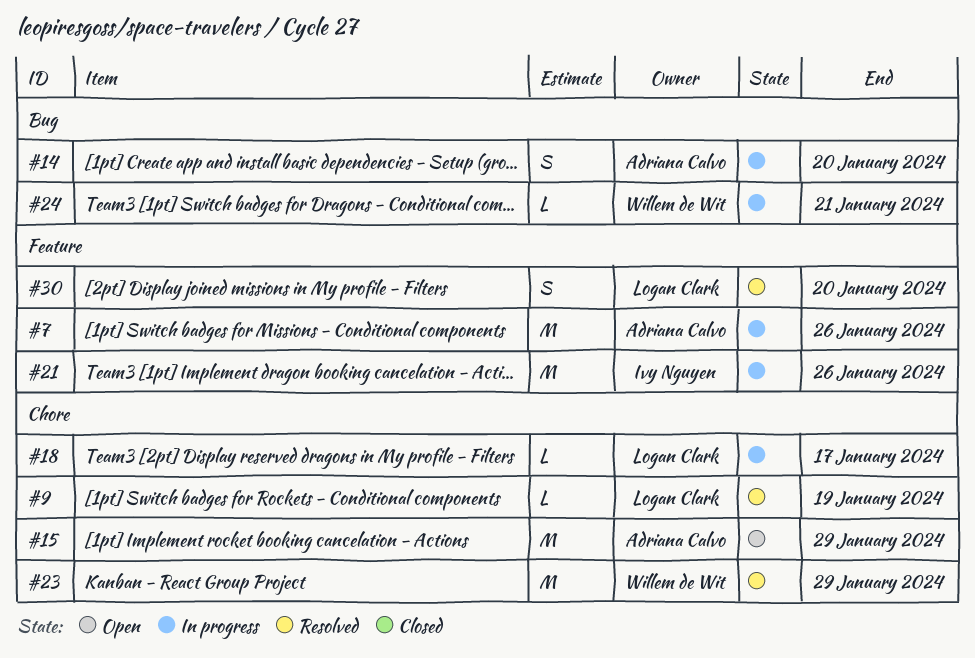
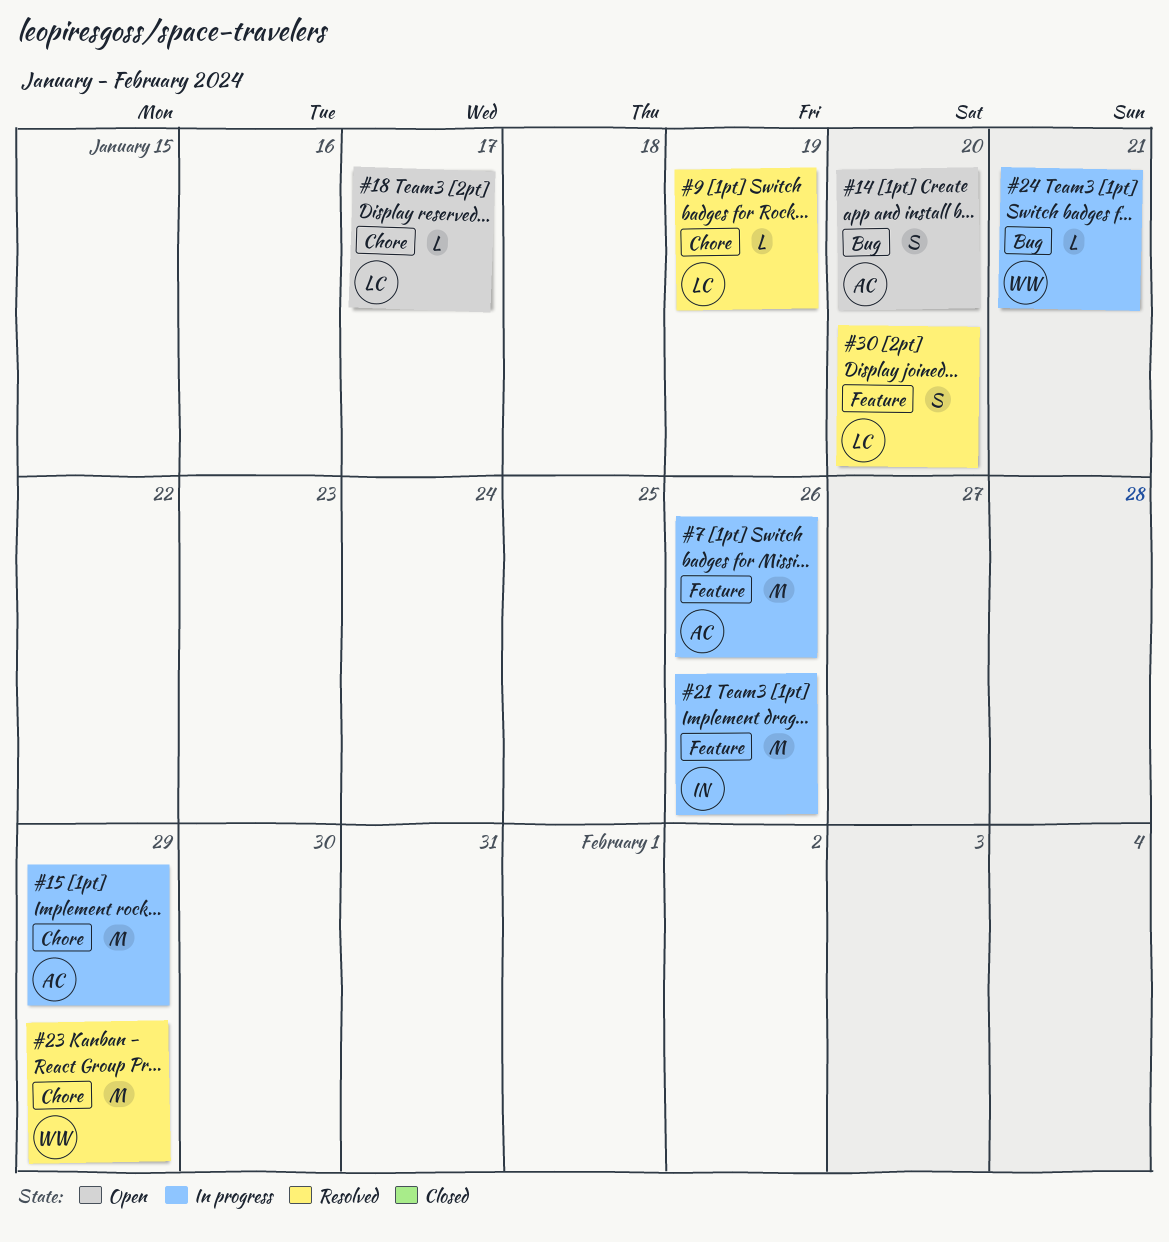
#14, status: In progress -> Open
#15, status: Open -> In progress
#18, status: In progress -> Open

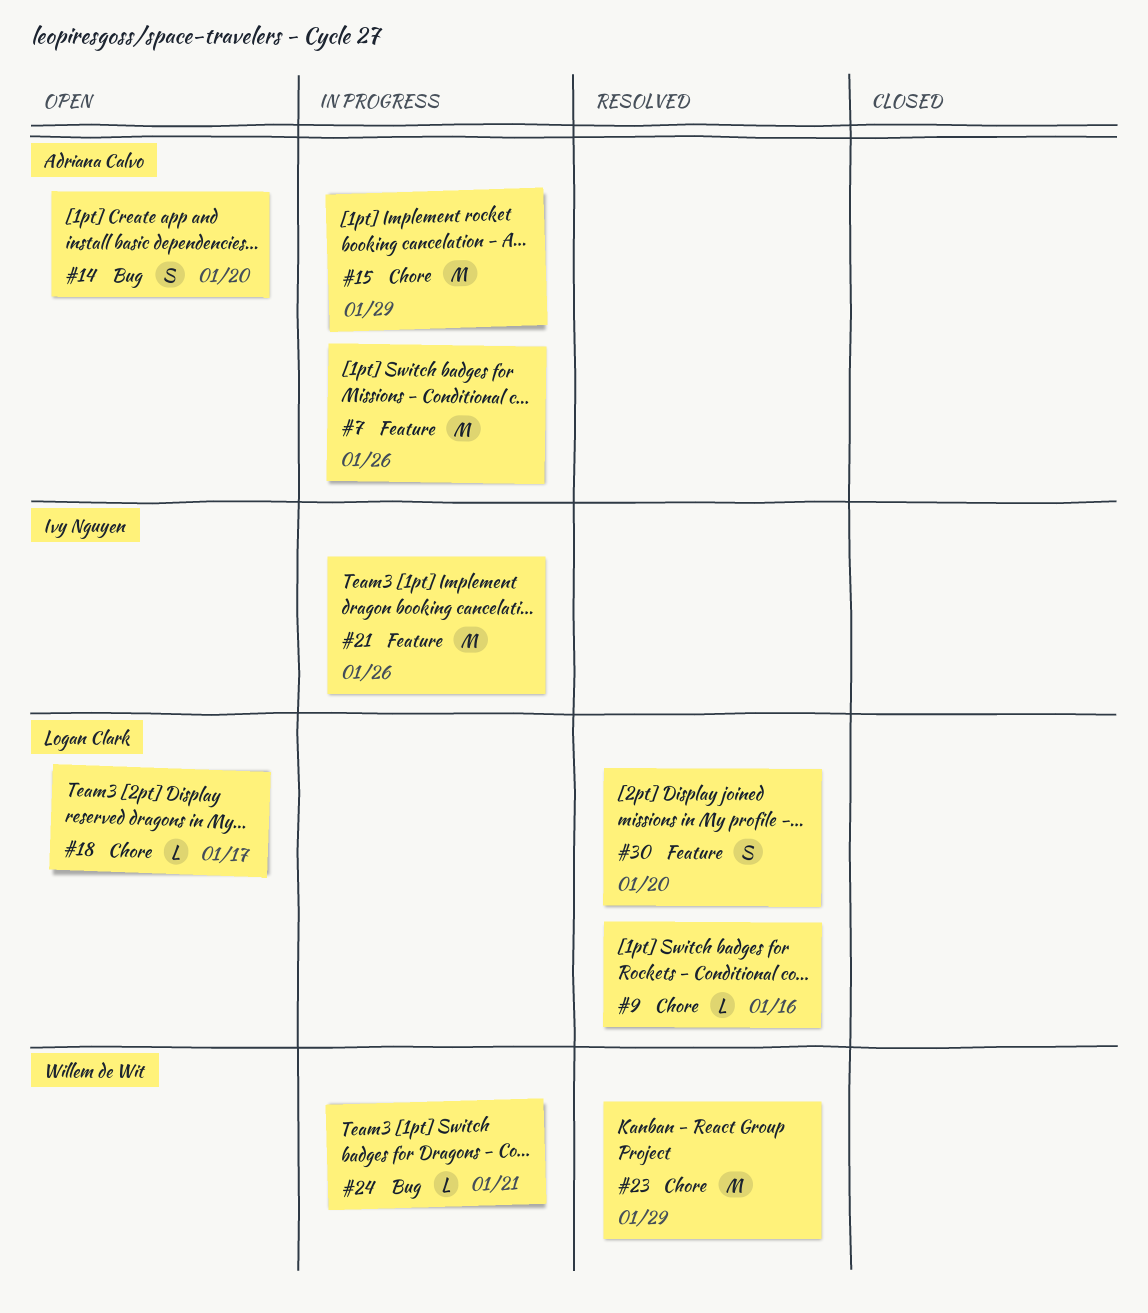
#9, due: Jan 19 -> Jan 16

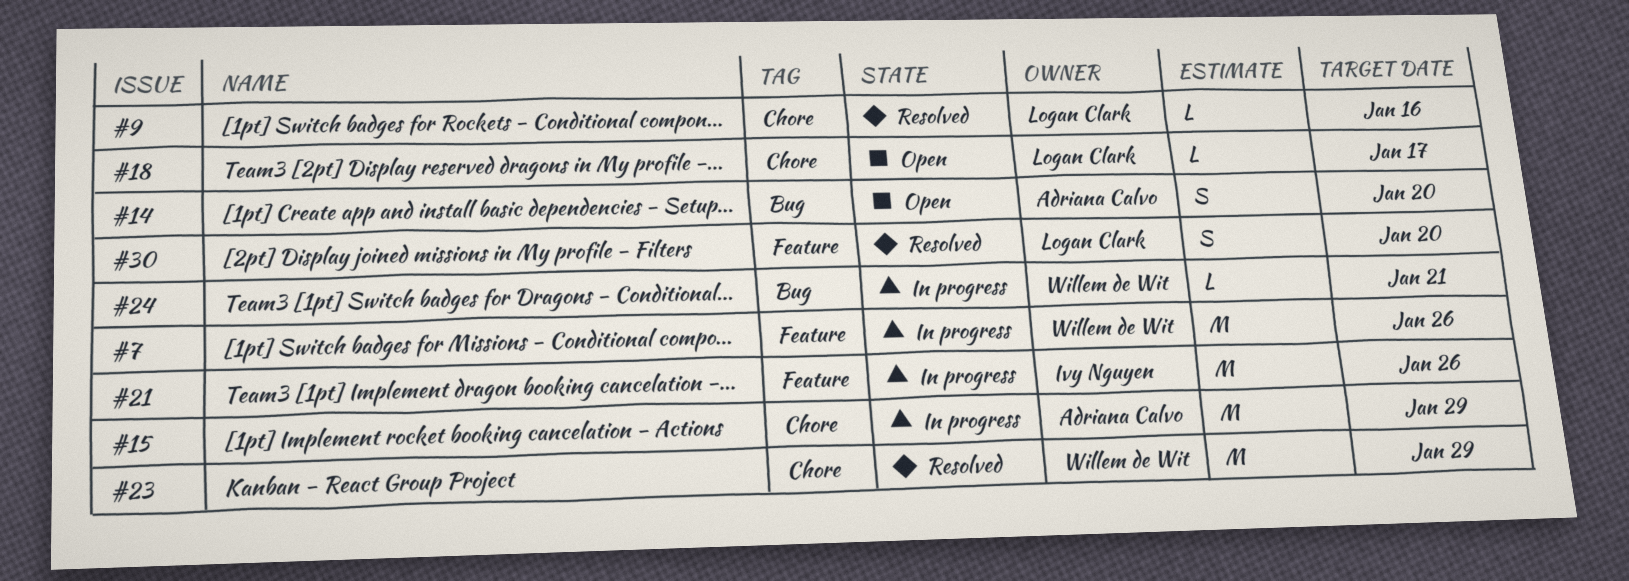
#7, owner: Adriana Calvo -> Willem de Wit

